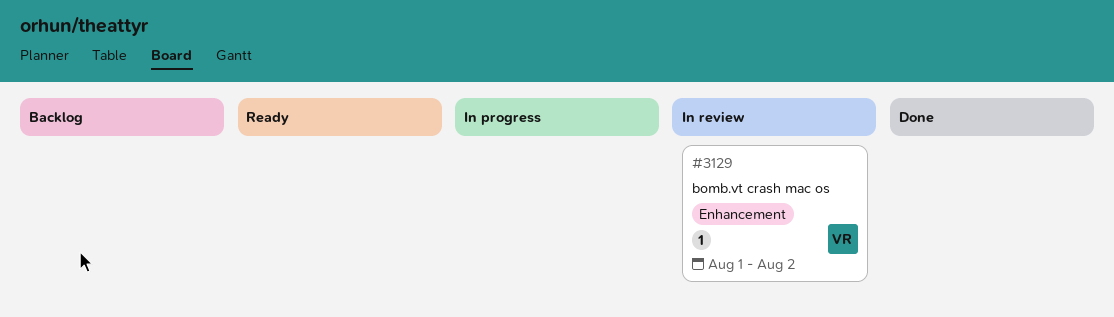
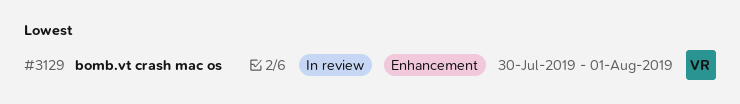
#3129, start: Aug 1 -> Jul 30
#3129, due: Aug 2 -> Aug 1

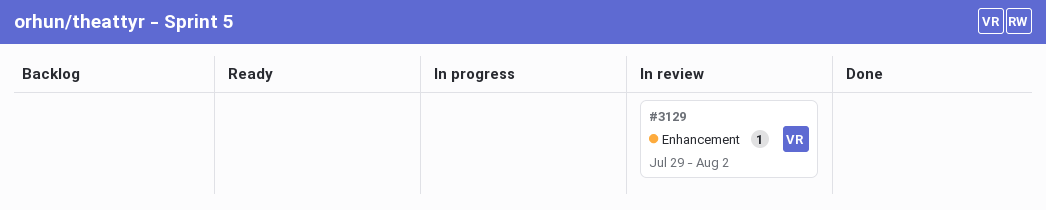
#3129, start: Jul 30 -> Jul 29
#3129, due: Aug 1 -> Aug 2

